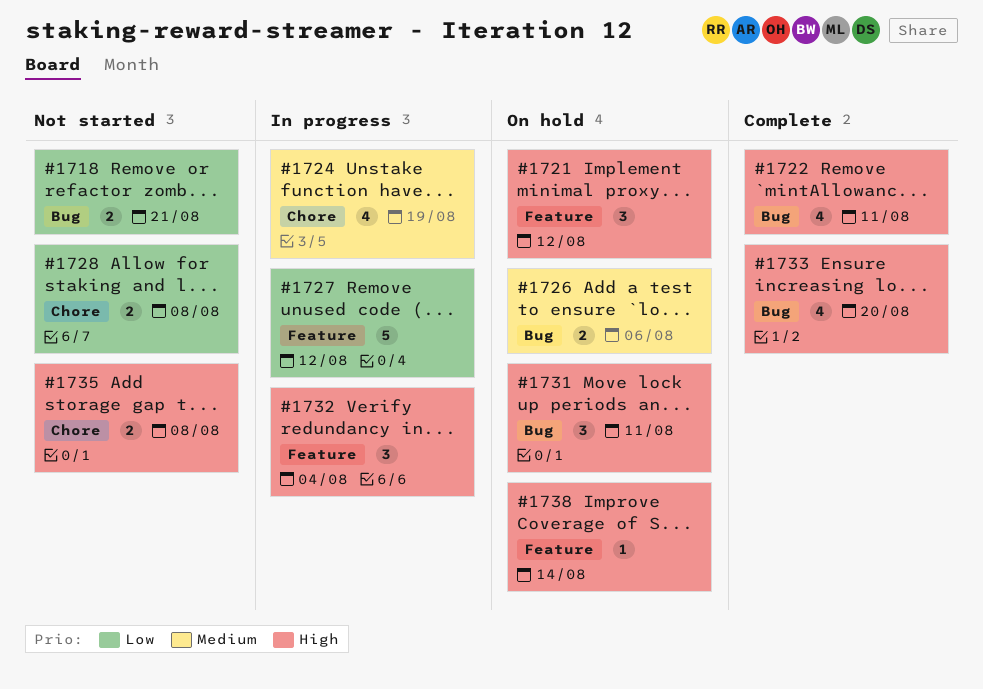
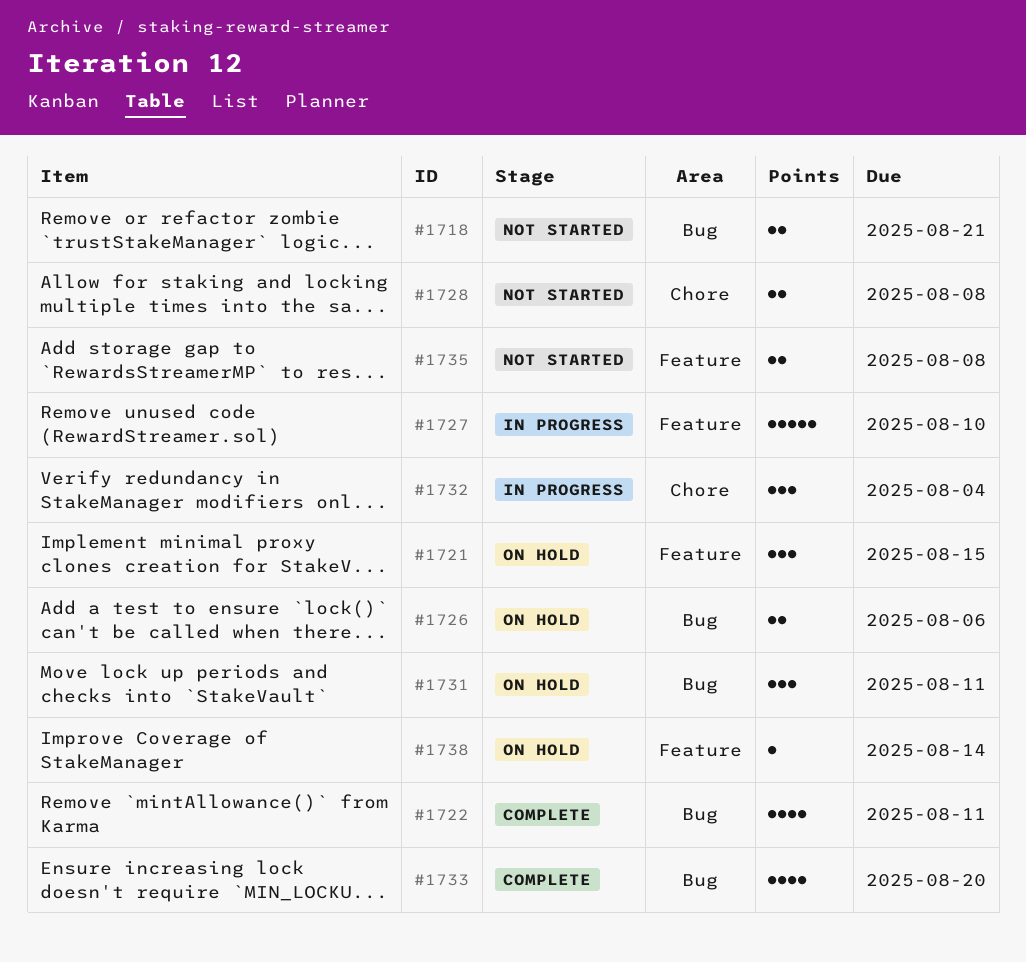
#1721, due: Aug 12 -> Aug 15
#1724: present -> none
#1727, due: Aug 12 -> Aug 10
#1732, label: Feature -> Chore
#1735, label: Chore -> Feature

